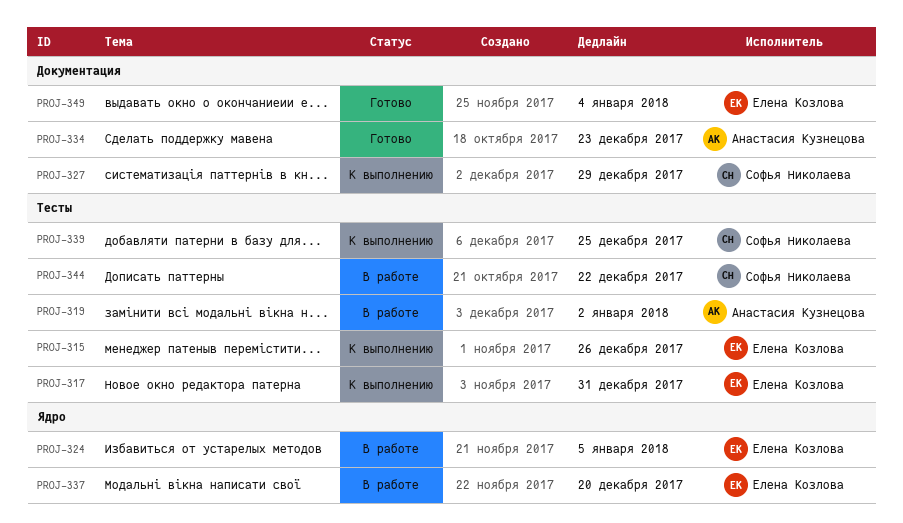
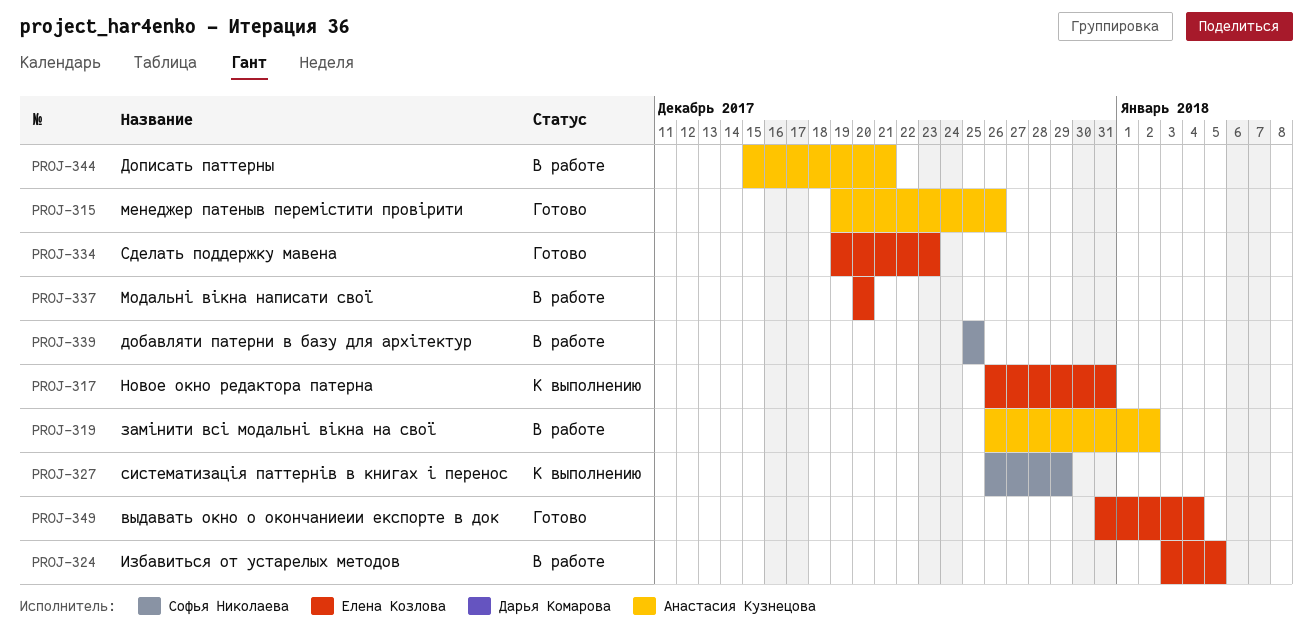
PROJ-315, status: К выполнению -> Готово
PROJ-315, owner: Елена Козлова -> Анастасия Кузнецова
PROJ-334, owner: Анастасия Кузнецова -> Елена Козлова
PROJ-339, status: К выполнению -> В работе
PROJ-344, owner: Софья Николаева -> Анастасия Кузнецова
PROJ-344, due: Dec 22 -> Dec 21

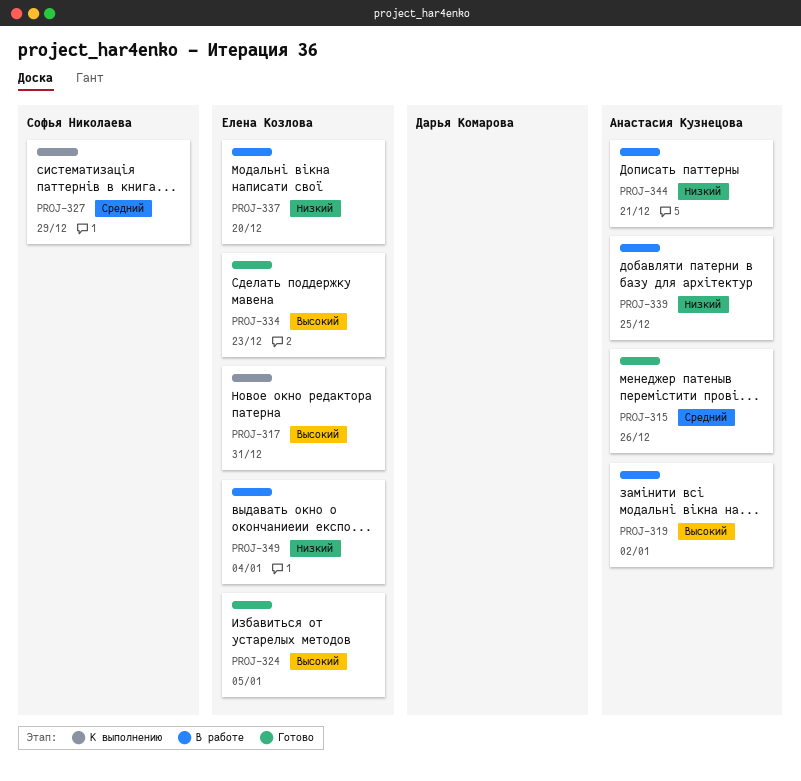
PROJ-324, status: В работе -> Готово
PROJ-339, owner: Софья Николаева -> Анастасия Кузнецова
PROJ-349, status: Готово -> В работе

